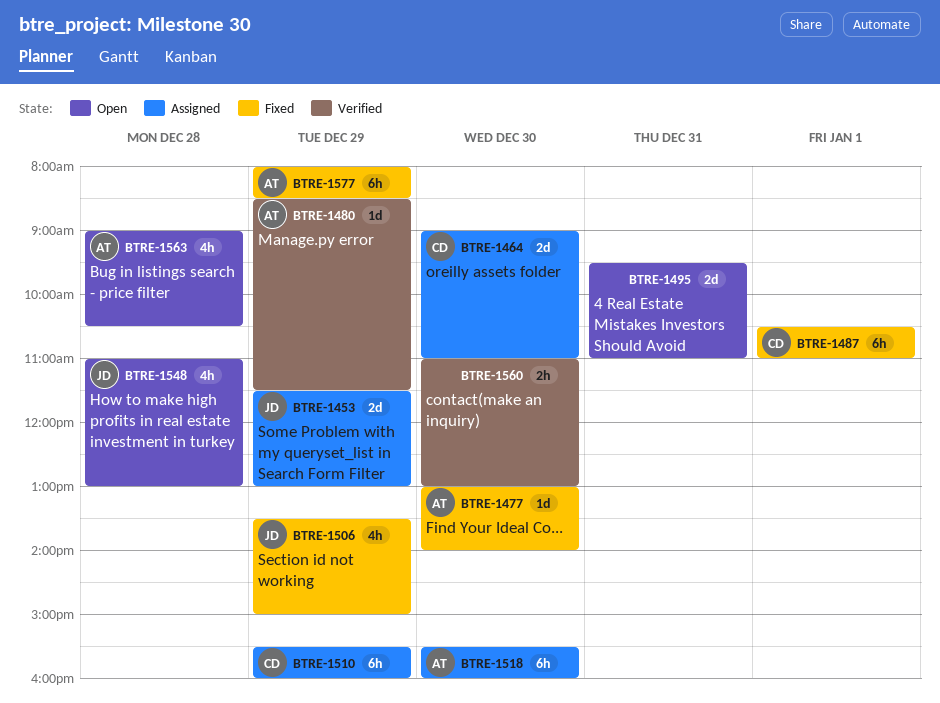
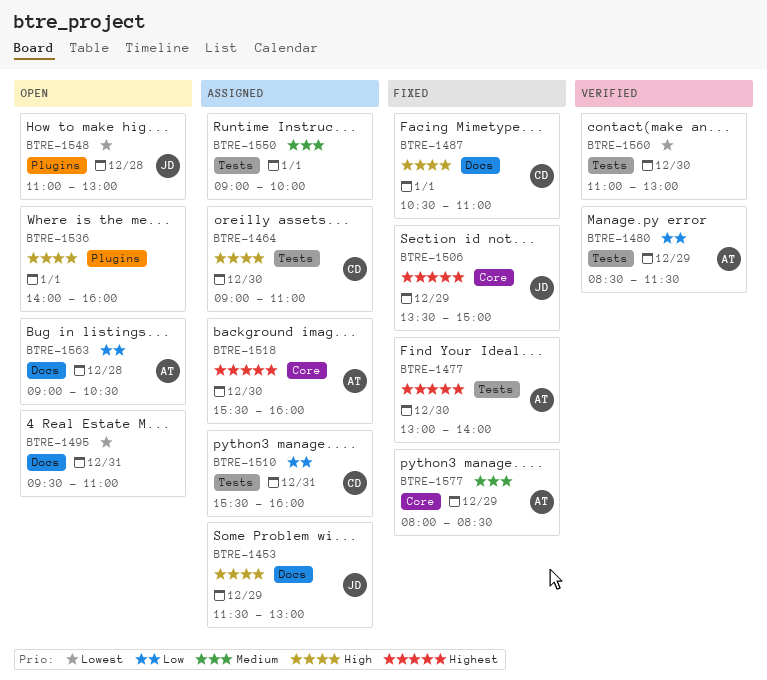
BTRE-1510, day: Dec 29 -> Dec 31
BTRE-1536: none -> present
BTRE-1550: none -> present

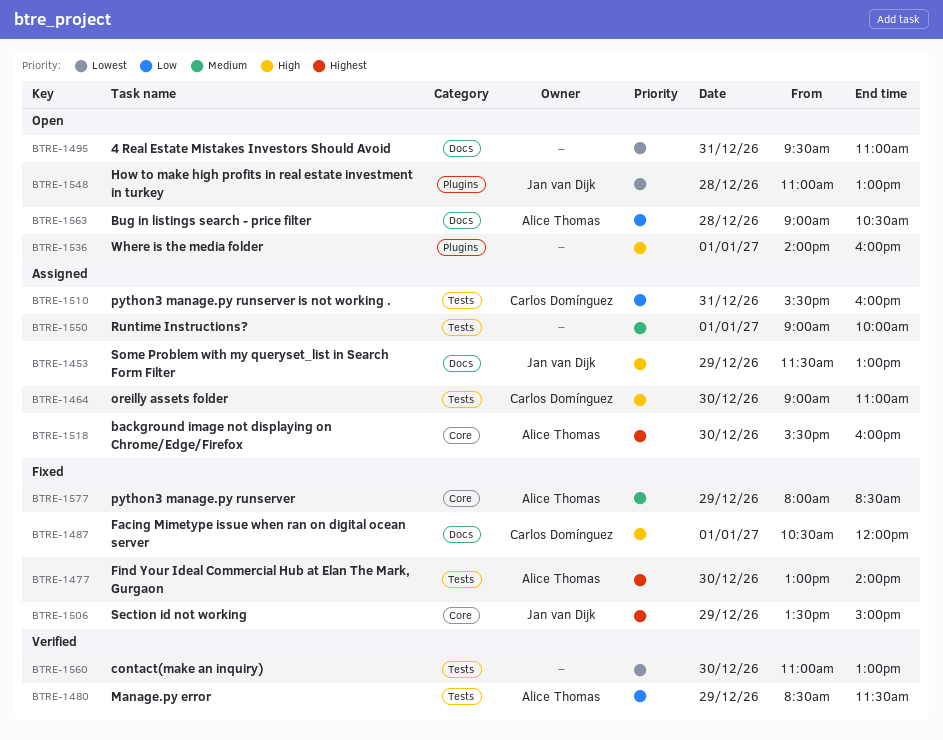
BTRE-1487, ends: 11:00 -> 12:00

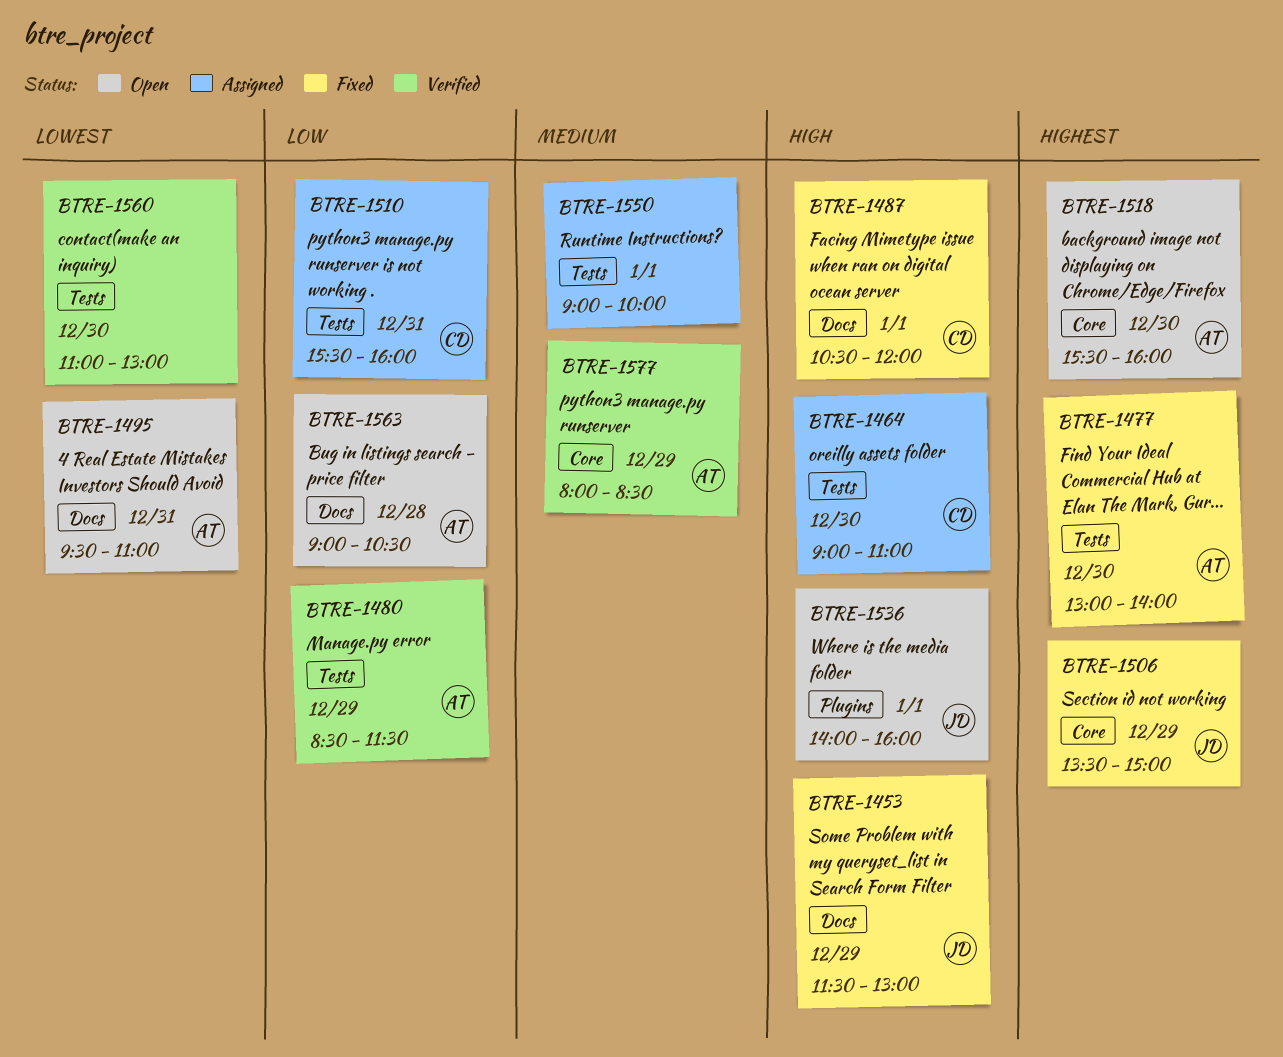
BTRE-1453, status: Assigned -> Fixed
BTRE-1495, owner: none -> Alice Thomas
BTRE-1518, status: Assigned -> Open
BTRE-1536, owner: none -> Jan van Dijk
BTRE-1548: present -> none
BTRE-1577, status: Fixed -> Verified

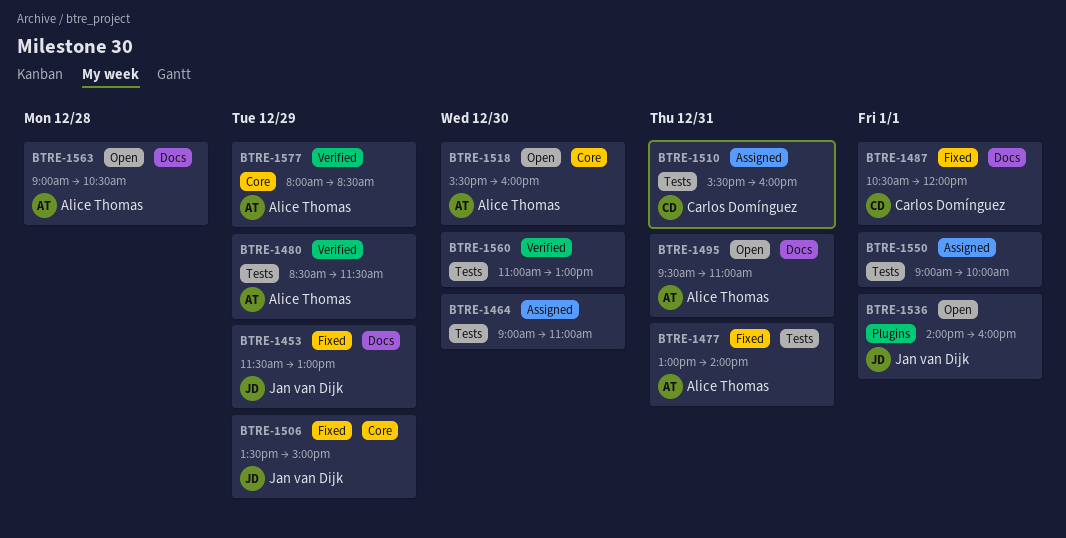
BTRE-1464, owner: Carlos Domínguez -> none
BTRE-1477, day: Dec 30 -> Dec 31

